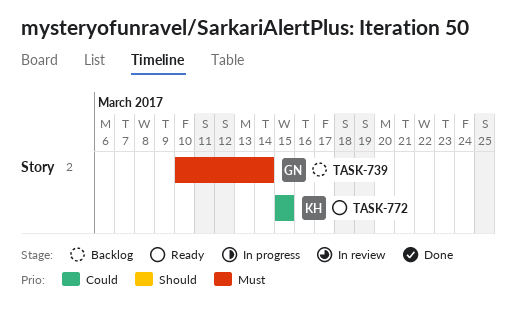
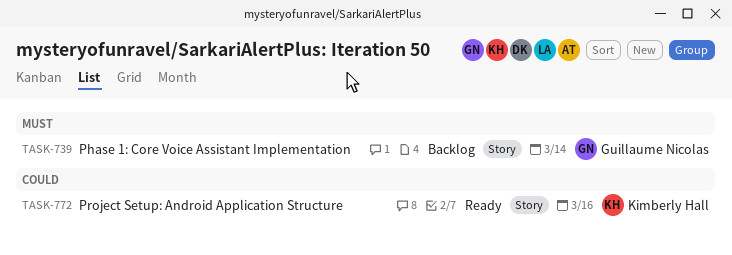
TASK-772, due: Mar 15 -> Mar 16

